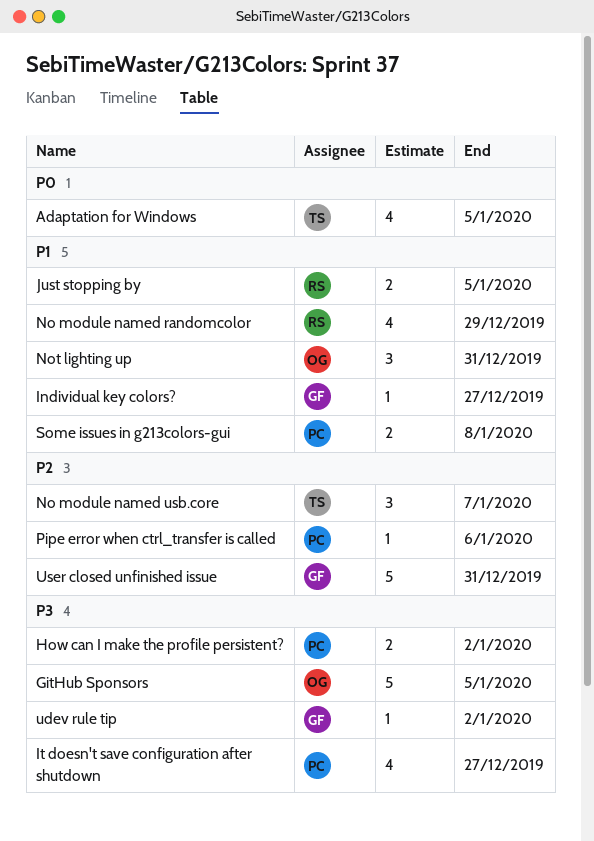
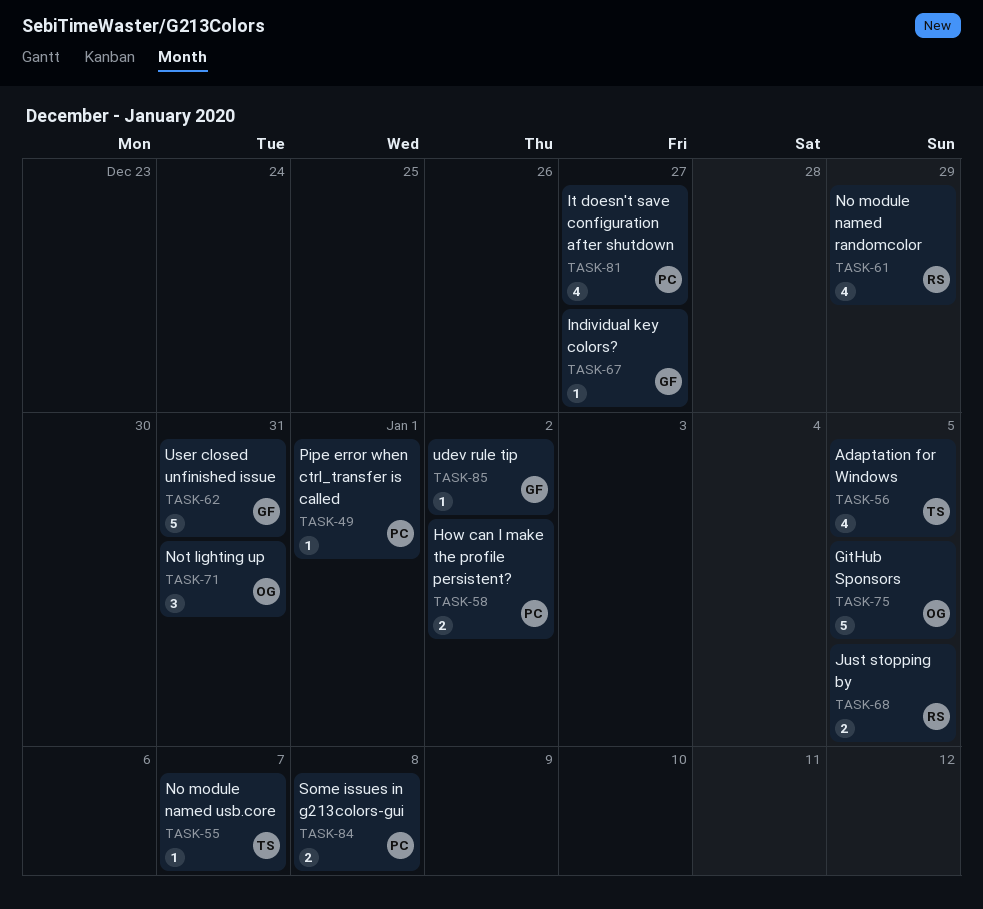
No module named usb.core, estimate: 3 -> 1
Pipe error when ctrl_transfer is called, due: Jan 6 -> Jan 1

